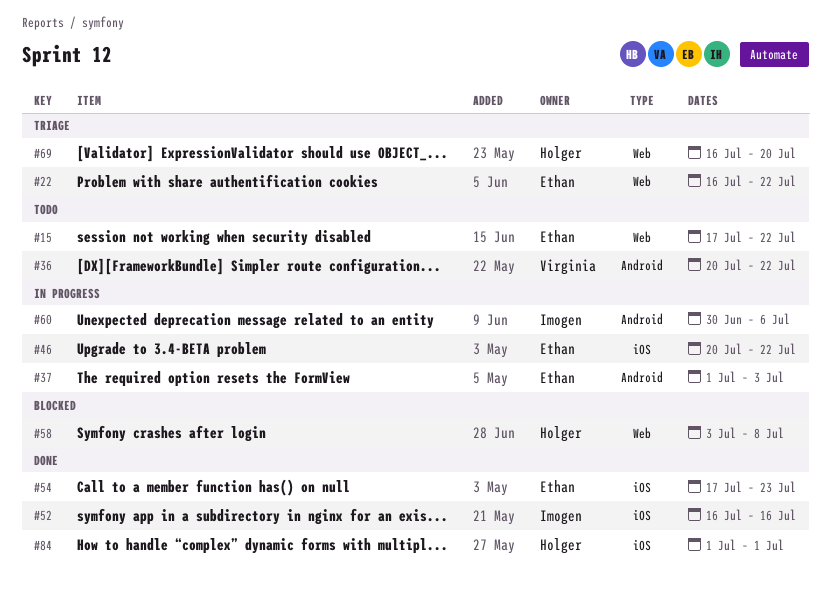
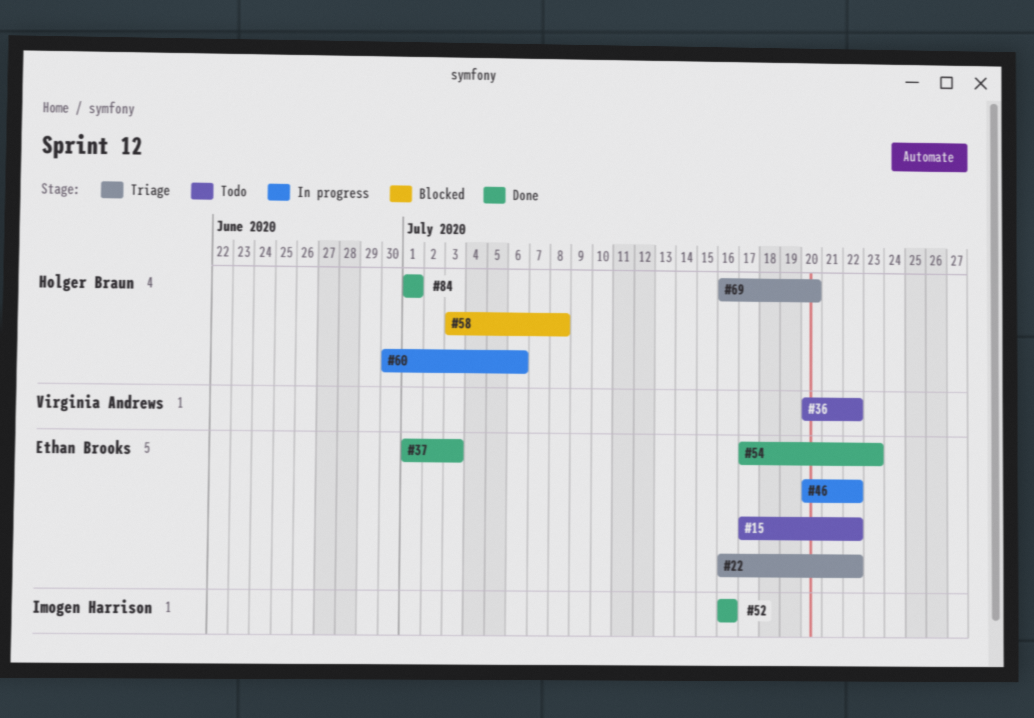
#37, status: In progress -> Done
#60, owner: Imogen Harrison -> Holger Braun

